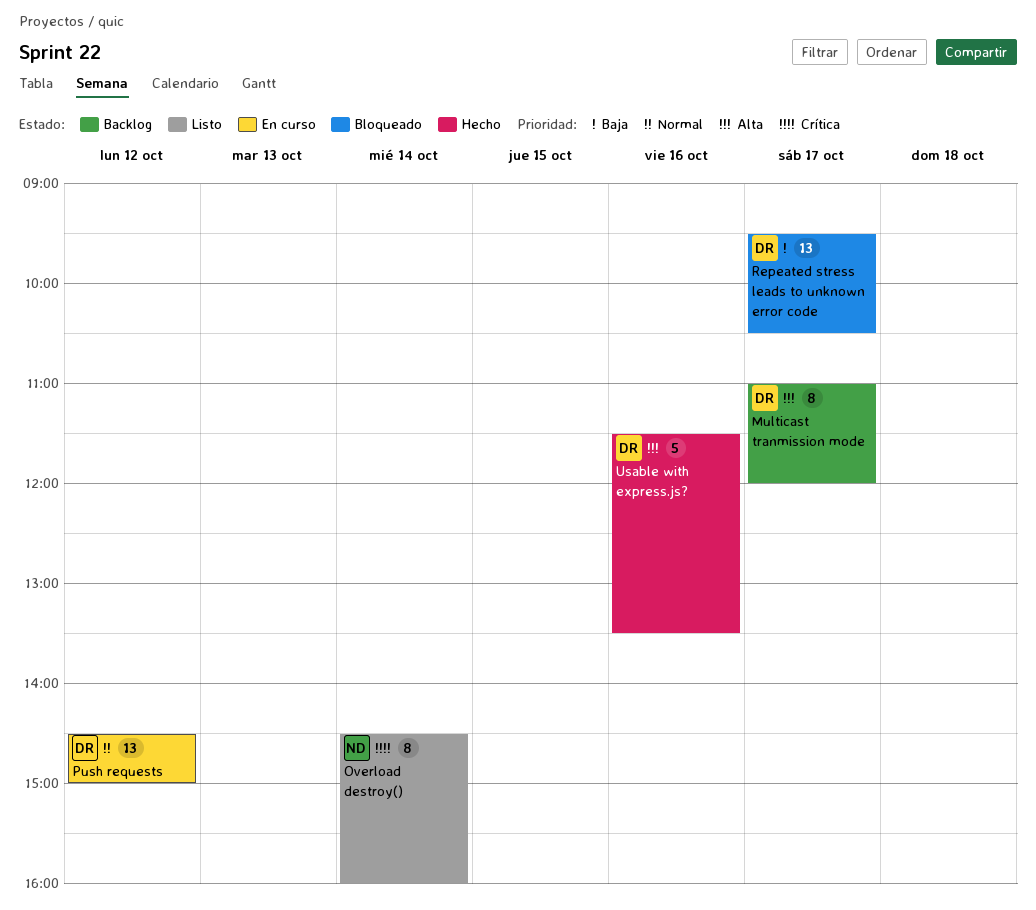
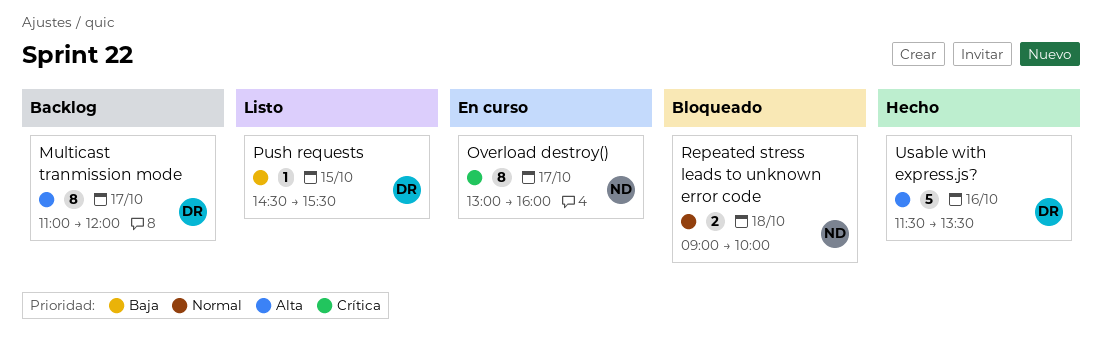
Overload destroy(), status: Listo -> En curso
Overload destroy(), day: Oct 14 -> Oct 17
Overload destroy(), begins: 14:30 -> 13:00
Push requests, status: En curso -> Listo
Push requests, priority: Normal -> Baja
Push requests, estimate: 13 -> 1
Push requests, day: Oct 12 -> Oct 15
Push requests, ends: 15:00 -> 15:30
Repeated stress leads to unknown error code, owner: DR -> ND
Repeated stress leads to unknown error code, priority: Baja -> Normal
Repeated stress leads to unknown error code, estimate: 13 -> 2
Repeated stress leads to unknown error code, day: Oct 17 -> Oct 18
Repeated stress leads to unknown error code, begins: 09:30 -> 09:00
Repeated stress leads to unknown error code, ends: 10:30 -> 10:00

